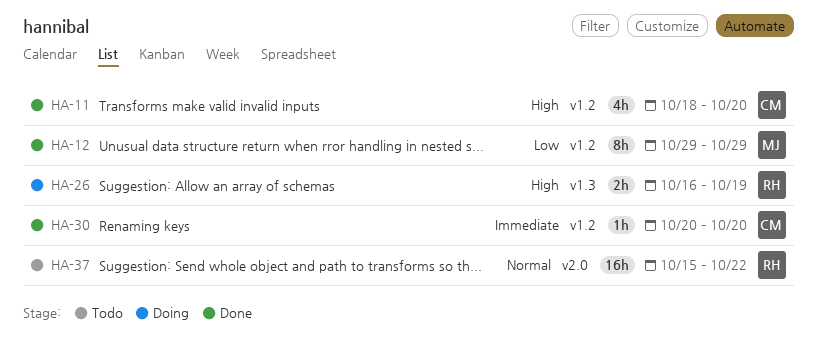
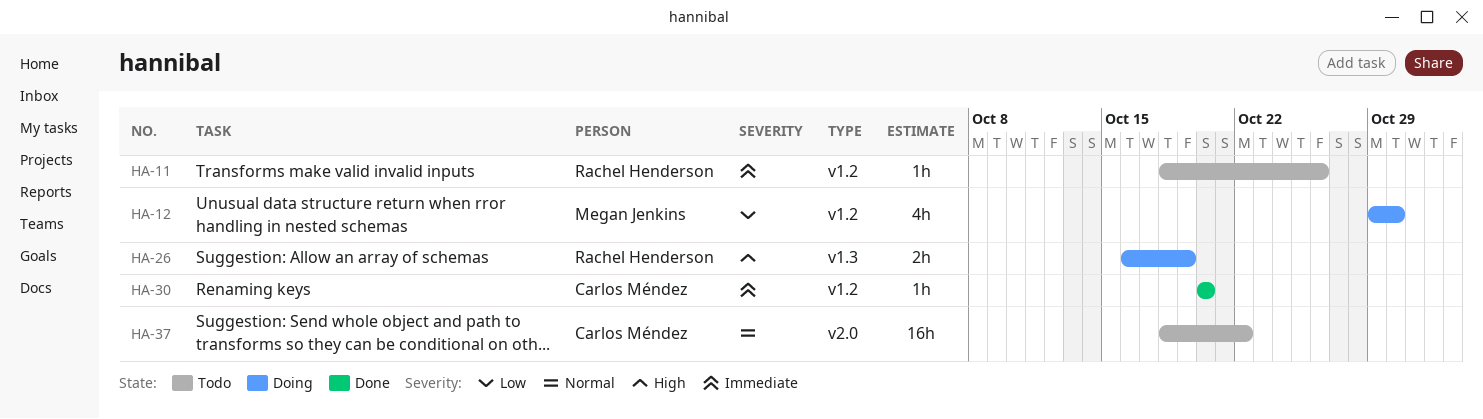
HA-11, status: Done -> Todo
HA-11, owner: Carlos Méndez -> Rachel Henderson
HA-11, priority: High -> Immediate
HA-11, estimate: 4h -> 1h
HA-11, due: Oct 20 -> Oct 26
HA-12, status: Done -> Doing
HA-12, estimate: 8h -> 4h
HA-12, due: Oct 29 -> Oct 30
HA-37, owner: Rachel Henderson -> Carlos Méndez
HA-37, start: Oct 15 -> Oct 18

